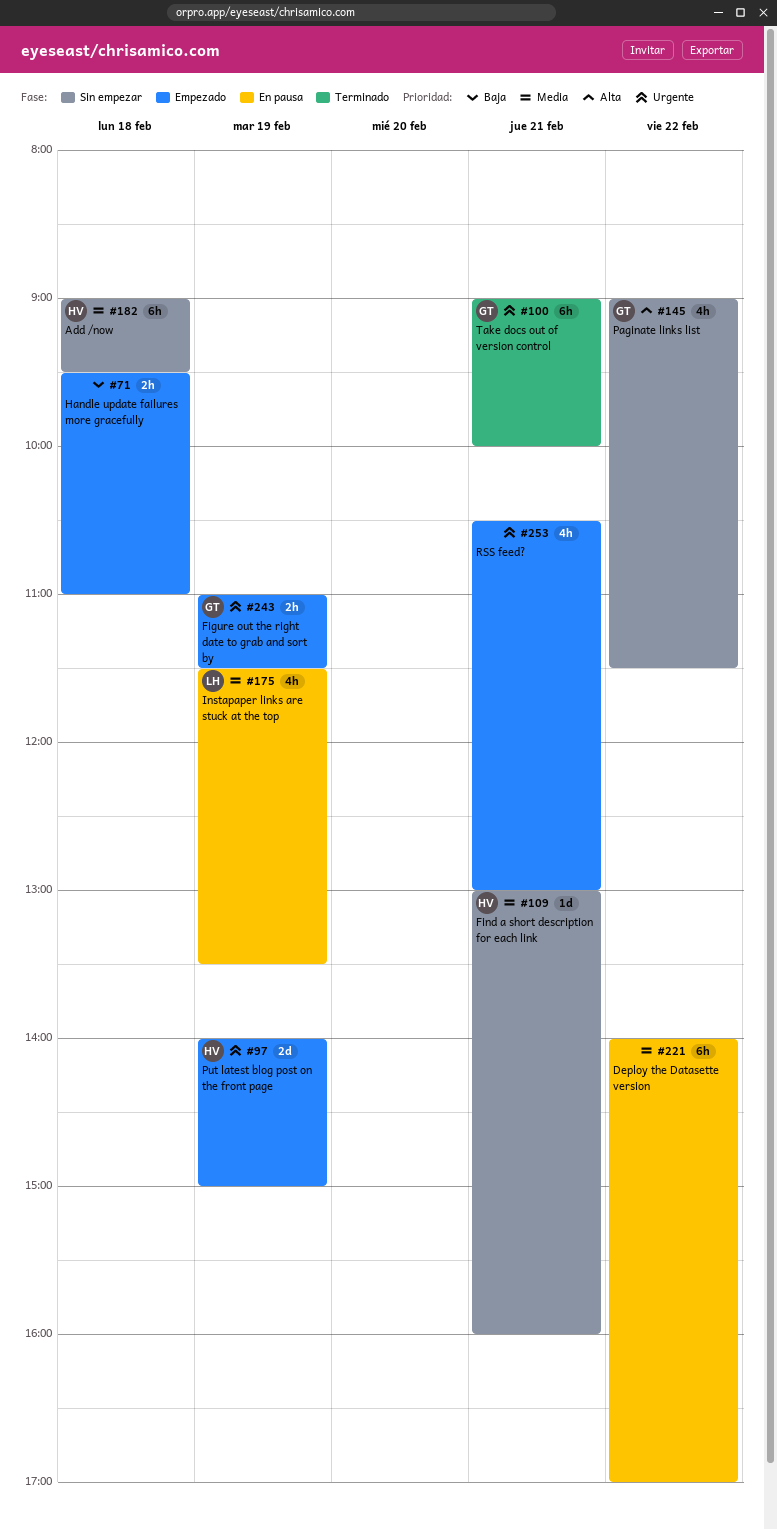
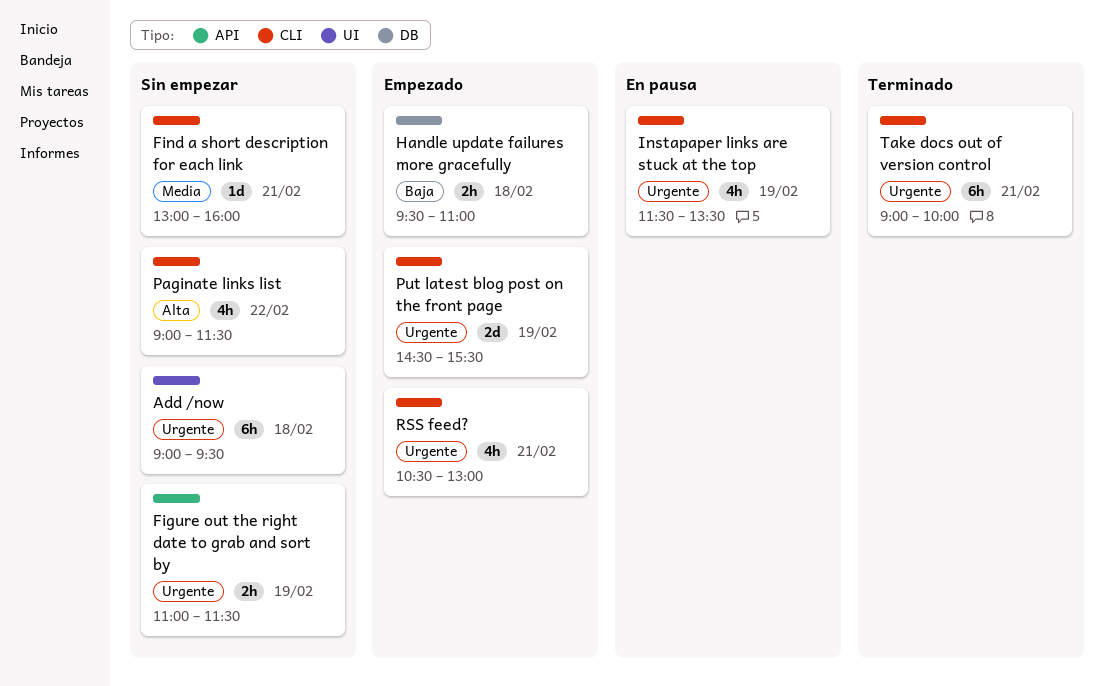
Add /now, priority: Media -> Urgente
Deploy the Datasette version: present -> none
Figure out the right date to grab and sort by, status: Empezado -> Sin empezar
Instapaper links are stuck at the top, priority: Media -> Urgente
Put latest blog post on the front page, begins: 14:00 -> 14:30
Put latest blog post on the front page, ends: 15:00 -> 15:30

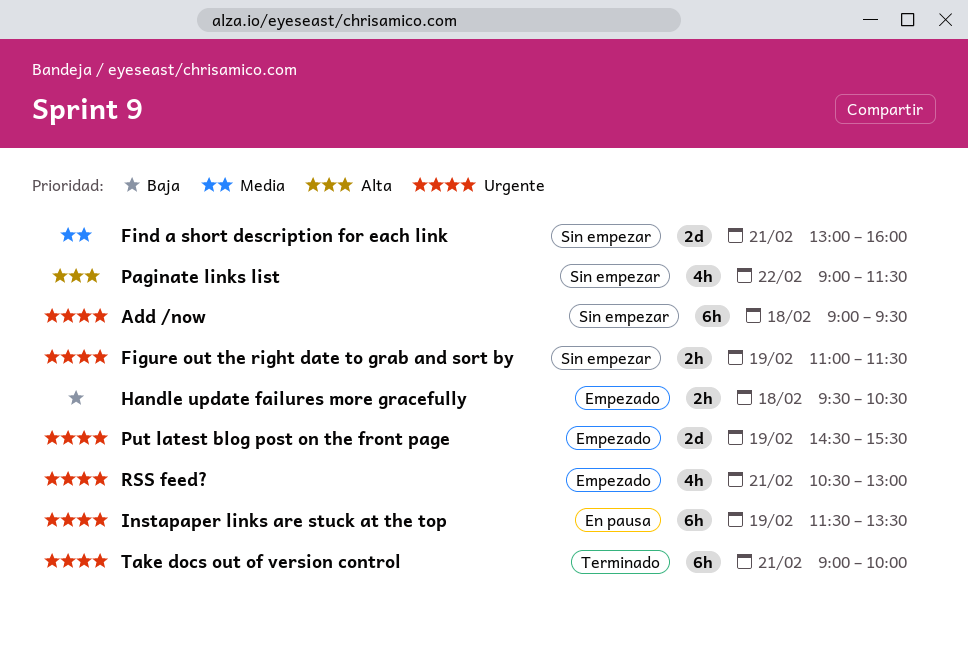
Find a short description for each link, estimate: 1d -> 2d
Handle update failures more gracefully, ends: 11:00 -> 10:30
Instapaper links are stuck at the top, estimate: 4h -> 6h

